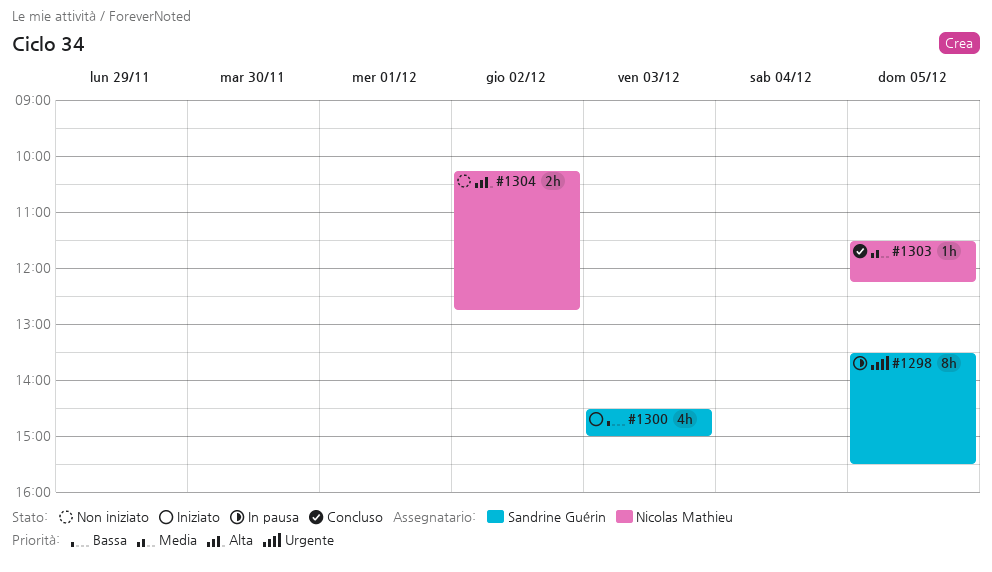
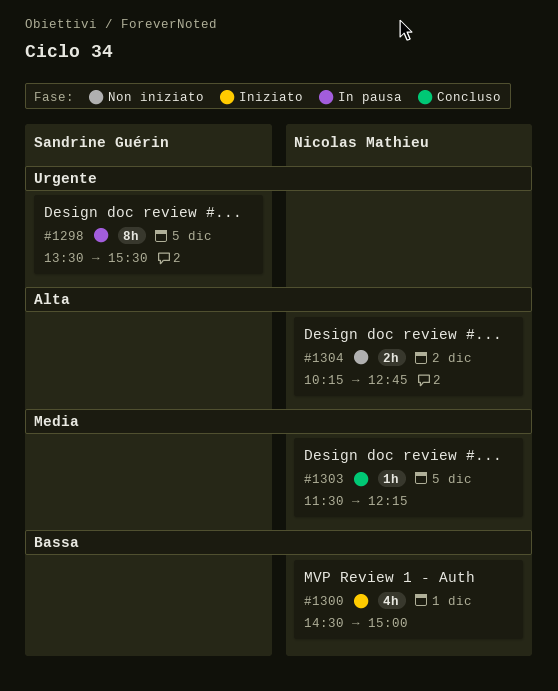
#1300, owner: Sandrine Guérin -> Nicolas Mathieu
#1300, day: Dec 3 -> Dec 1

